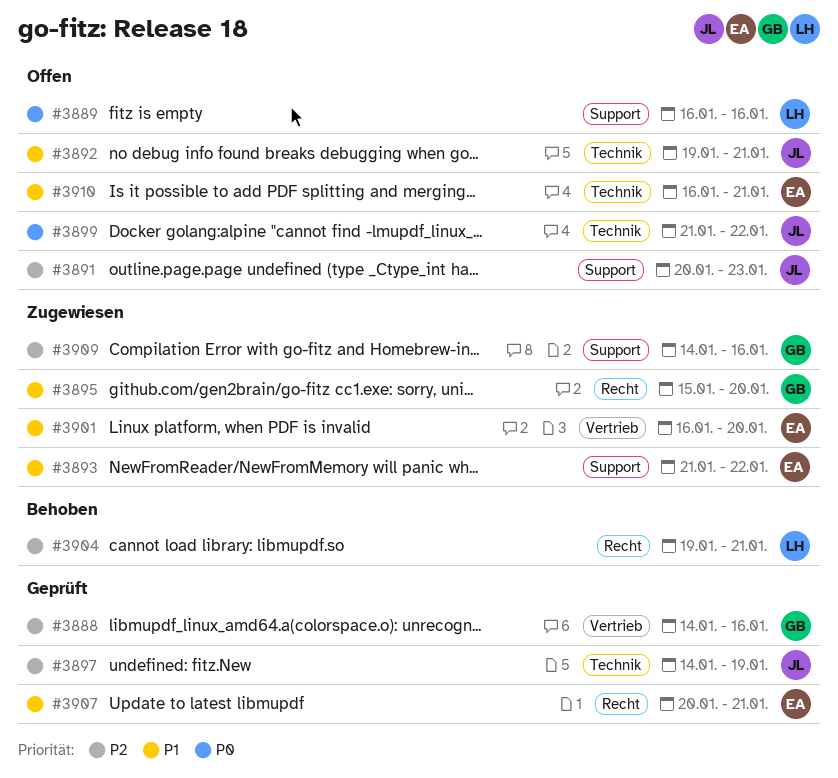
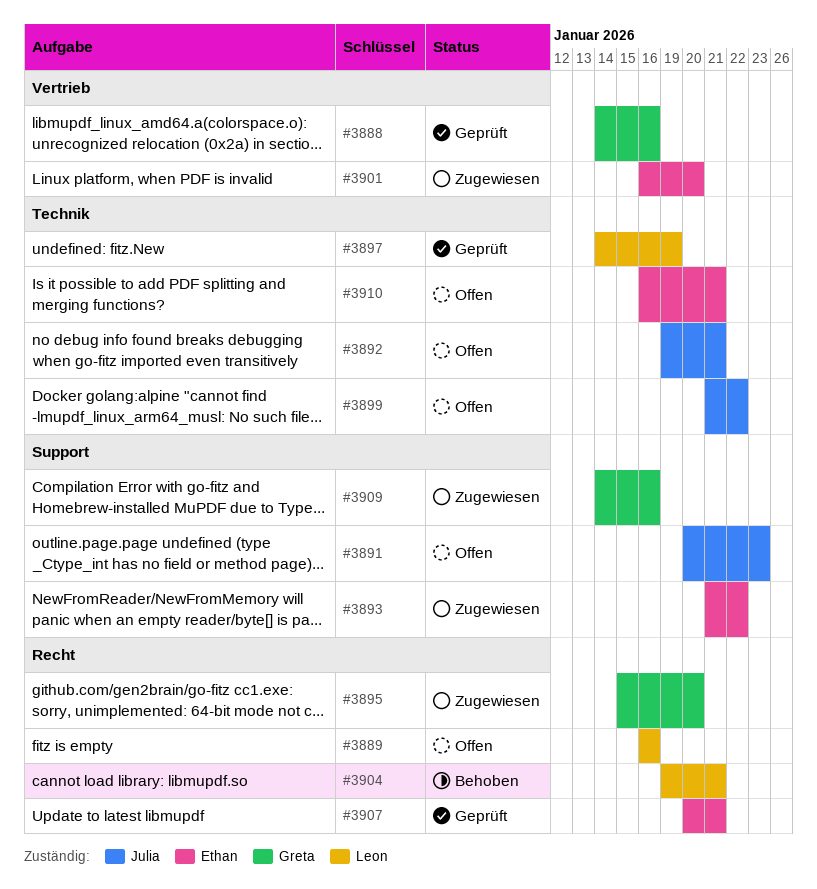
#3889, label: Support -> Recht
#3897, owner: Julia -> Leon

